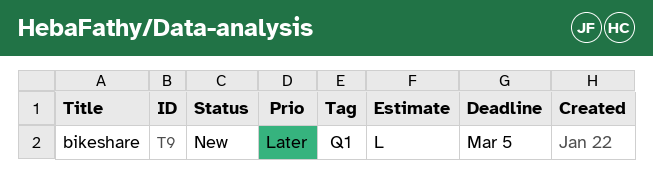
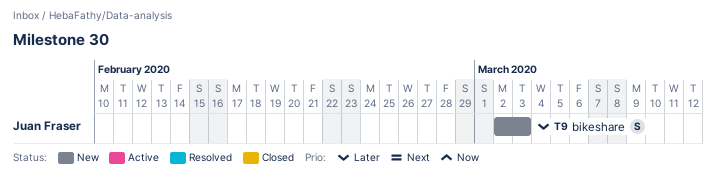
T9, estimate: L -> S
T9, due: Mar 5 -> Mar 3

